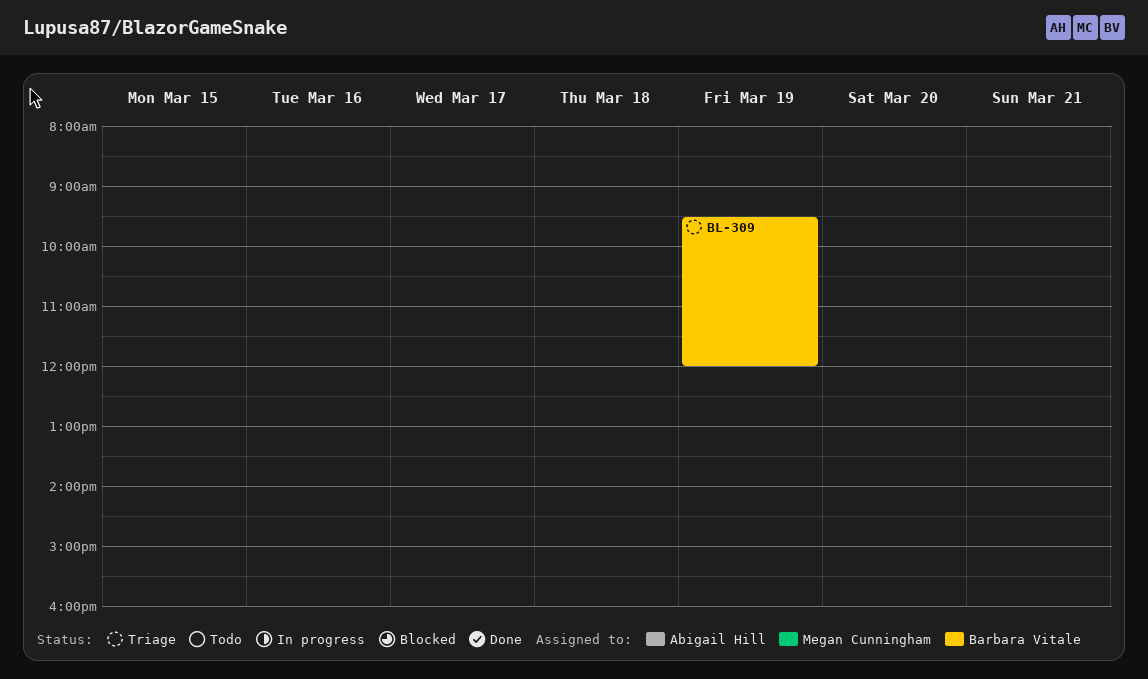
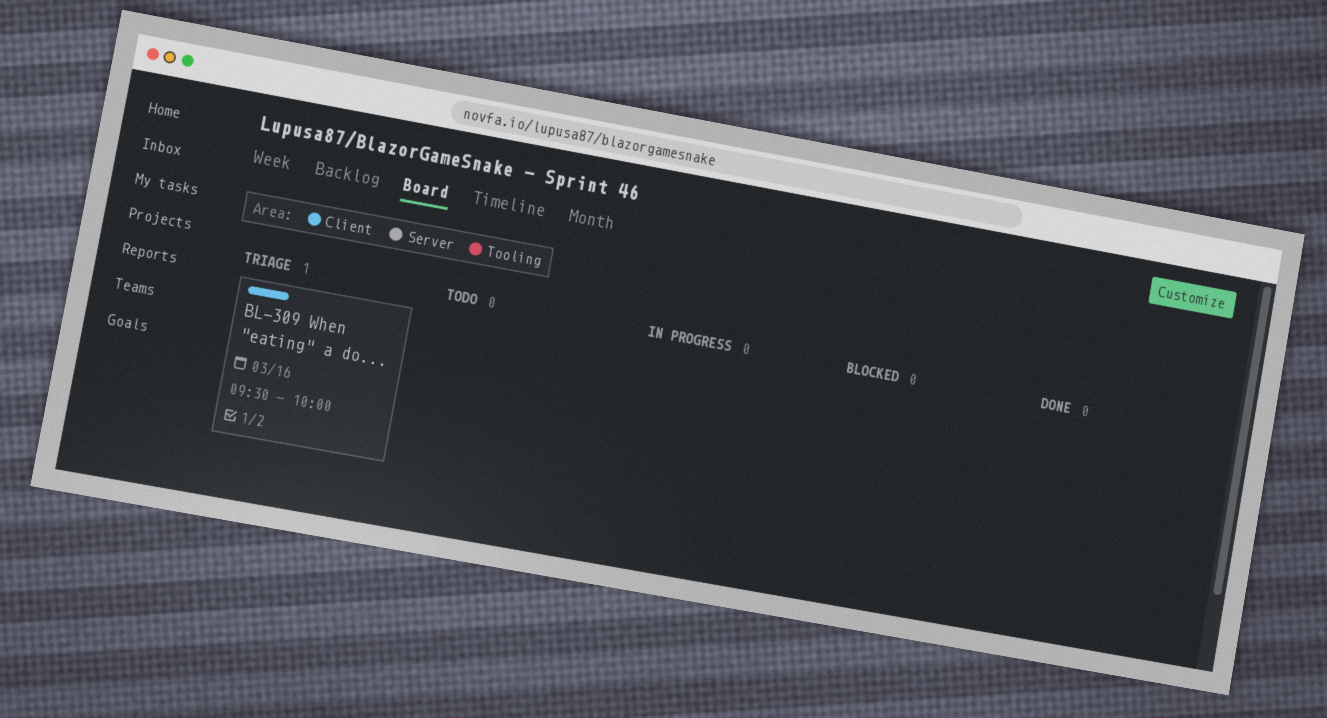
BL-309, day: Mar 19 -> Mar 16
BL-309, ends: 12:00 -> 10:00

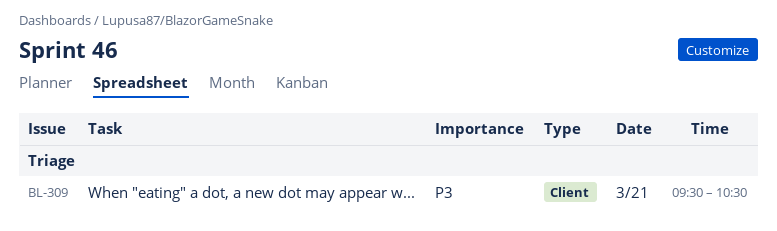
BL-309, day: Mar 16 -> Mar 21
BL-309, ends: 10:00 -> 10:30

